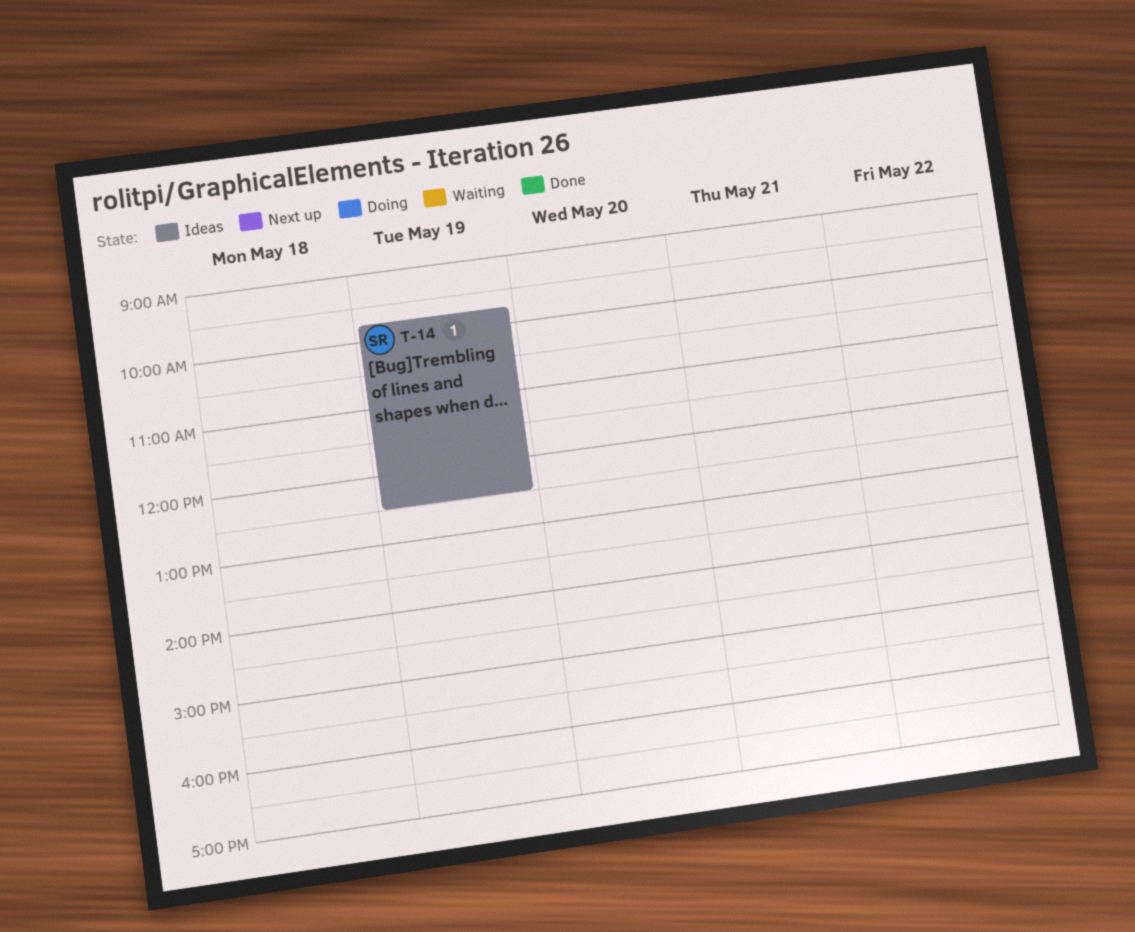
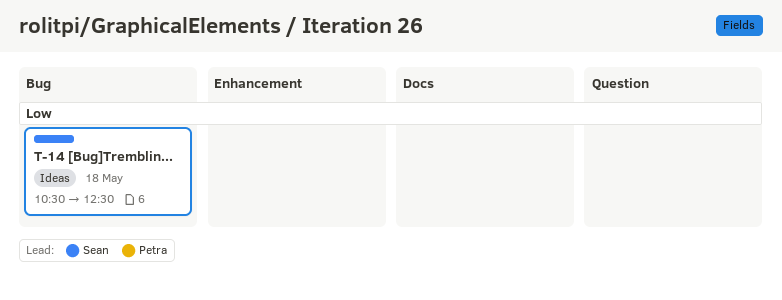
T-14, day: May 19 -> May 18
T-14, begins: 09:45 -> 10:30

